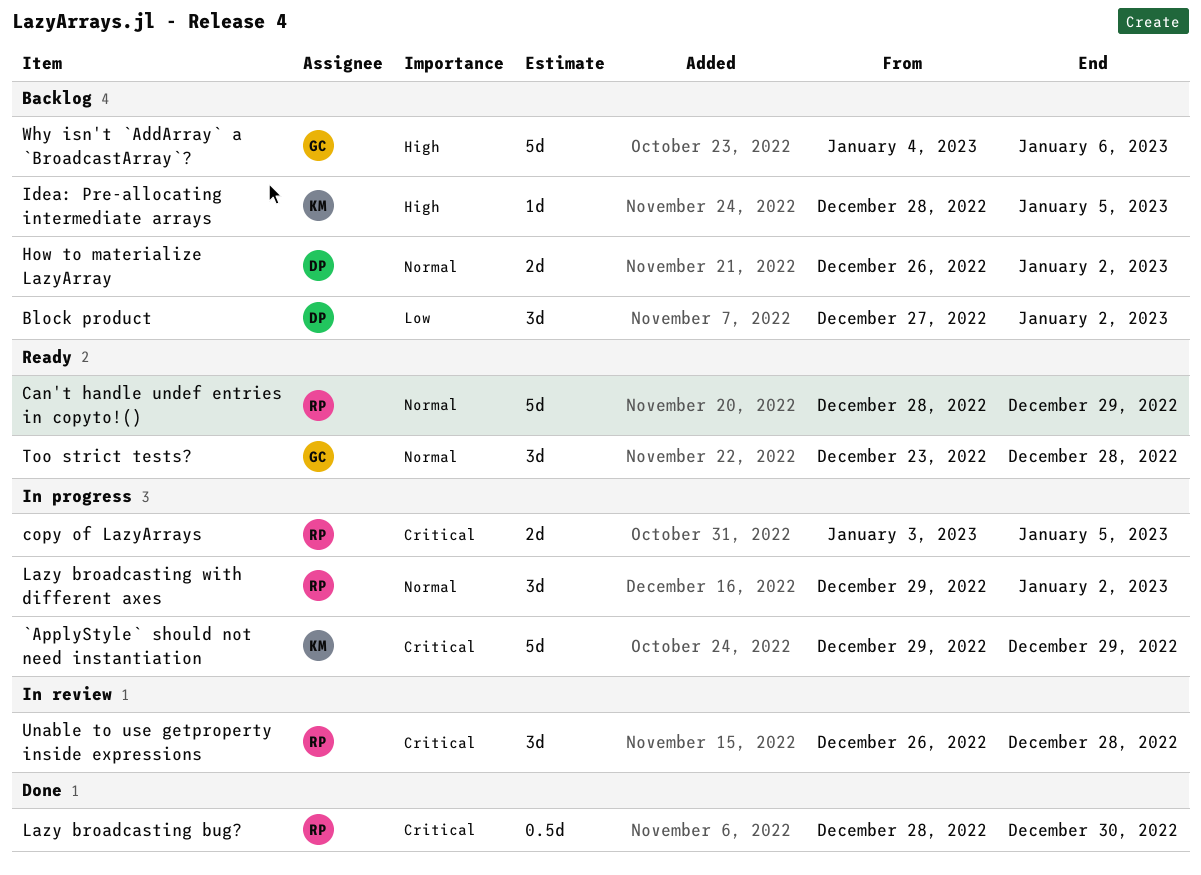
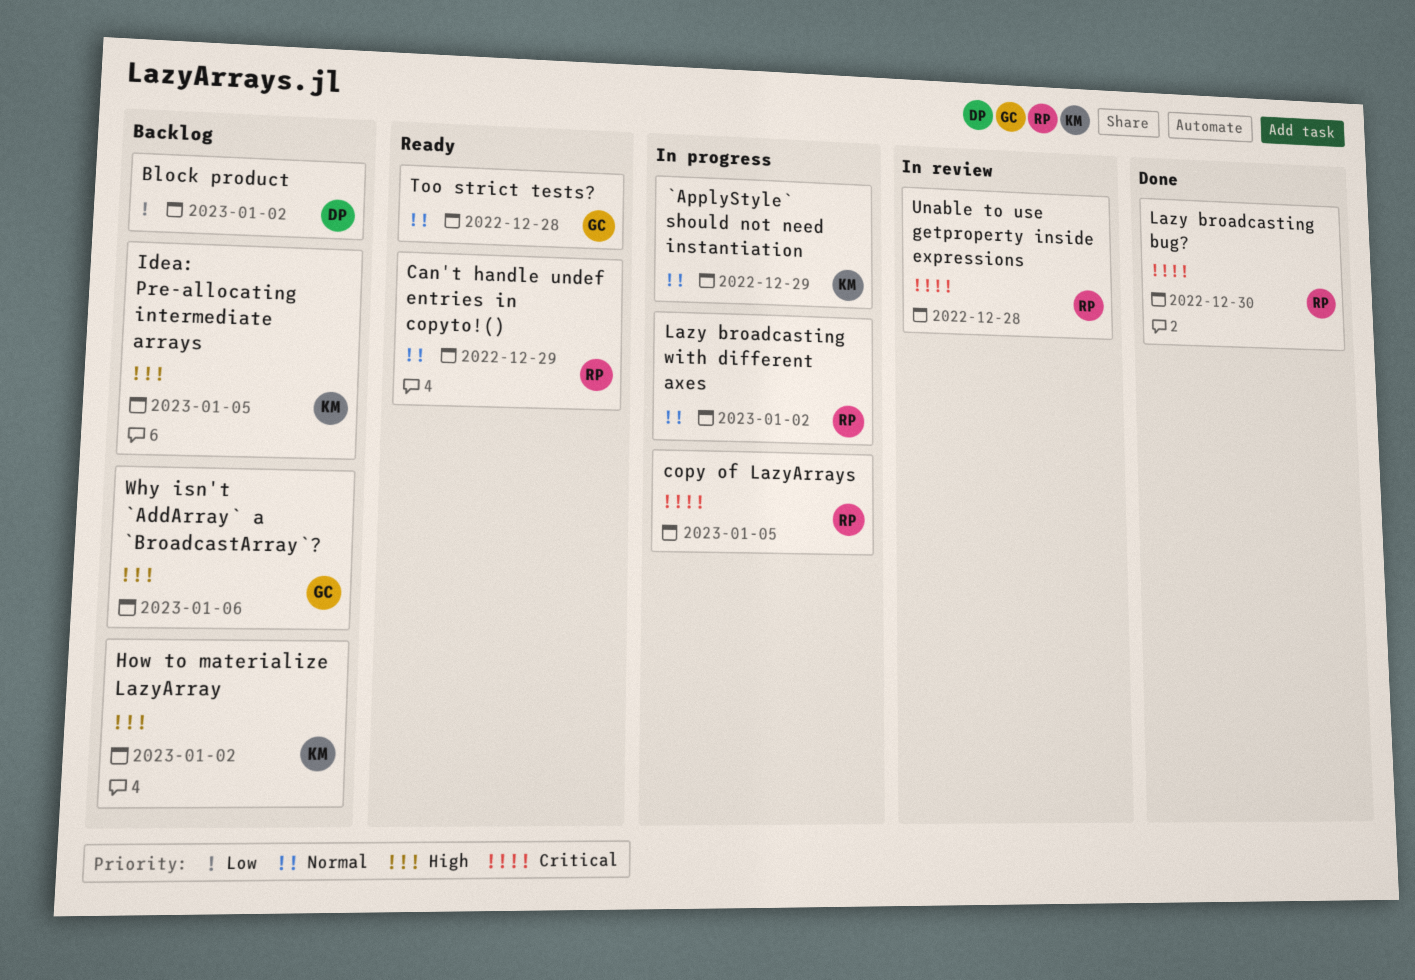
`ApplyStyle` should not need instantiation, priority: Critical -> Normal
How to materialize LazyArray, owner: DP -> KM
How to materialize LazyArray, priority: Normal -> High

